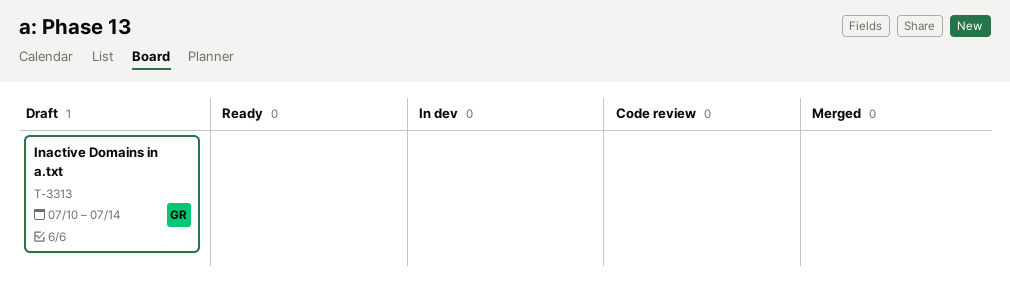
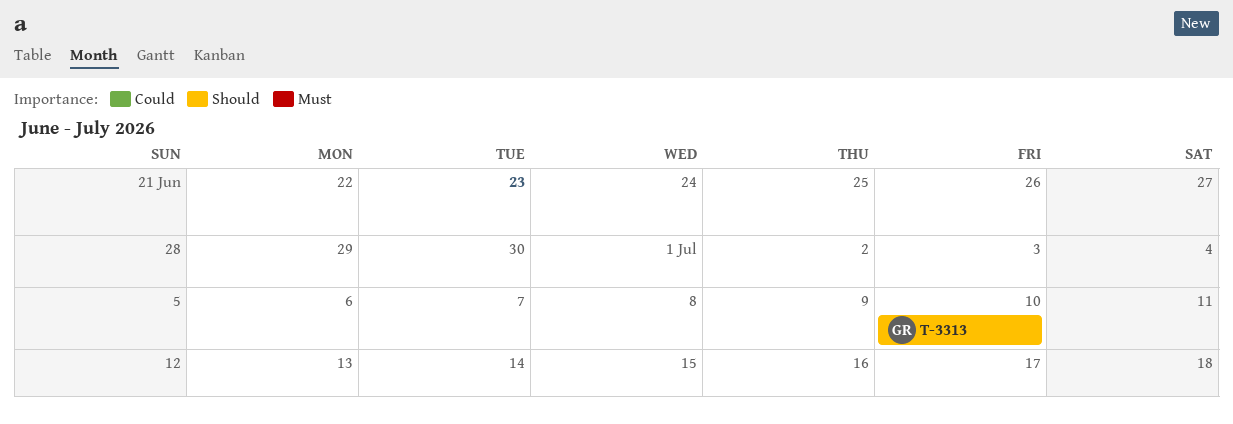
T-3313, due: Jul 14 -> Jul 10

